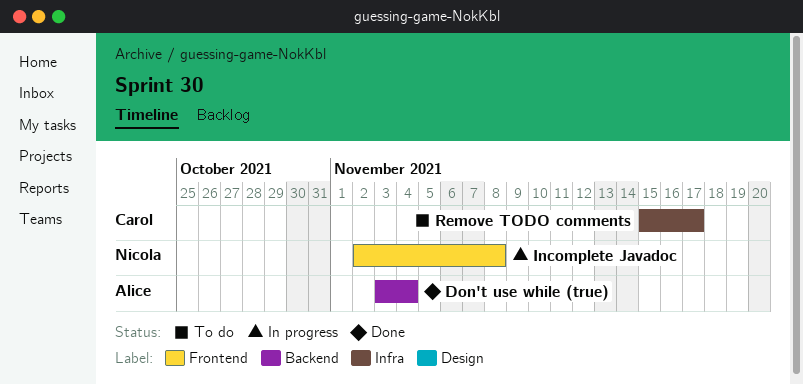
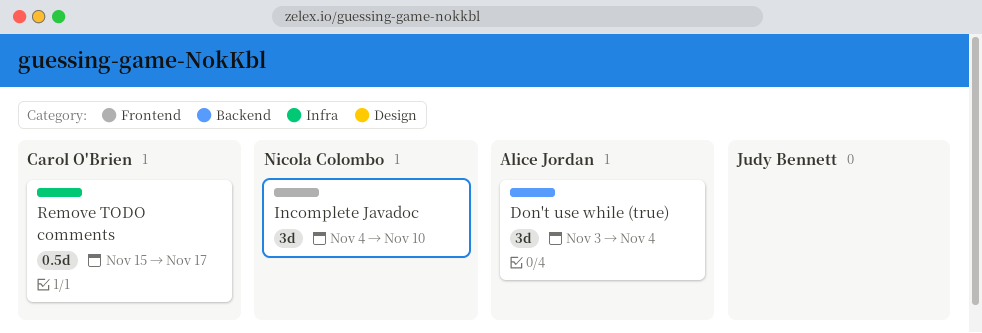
Incomplete Javadoc, start: Nov 2 -> Nov 4
Incomplete Javadoc, due: Nov 8 -> Nov 10

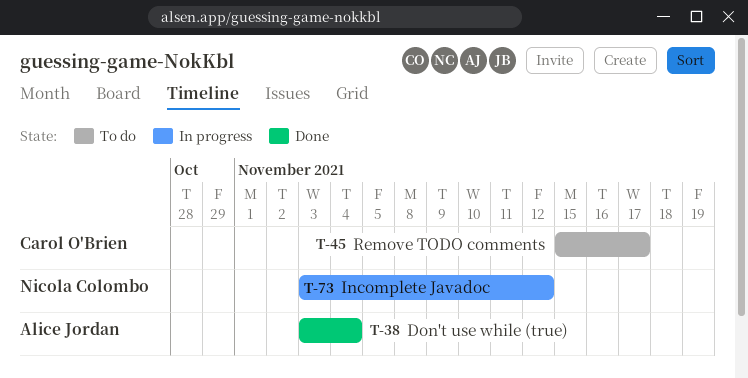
Incomplete Javadoc, start: Nov 4 -> Nov 3
Incomplete Javadoc, due: Nov 10 -> Nov 12

